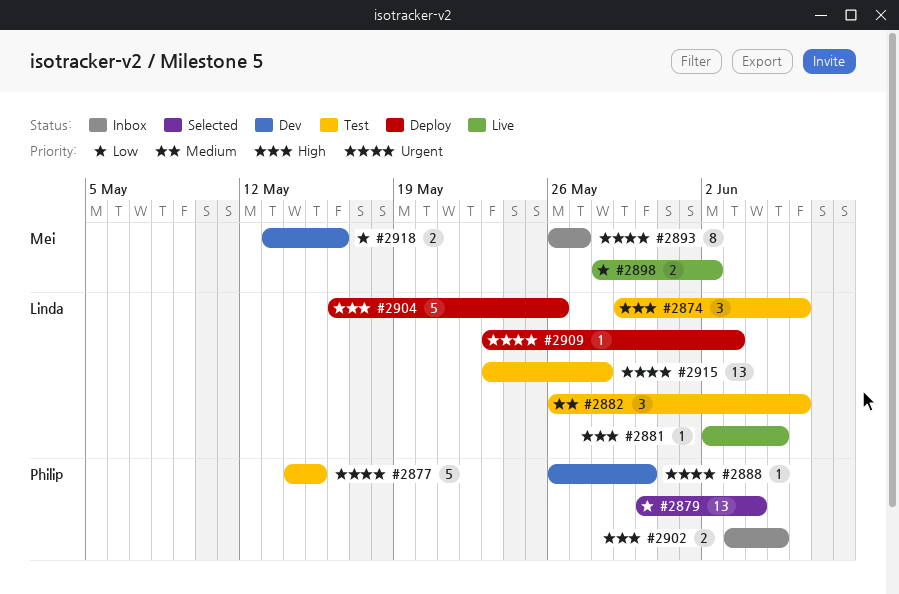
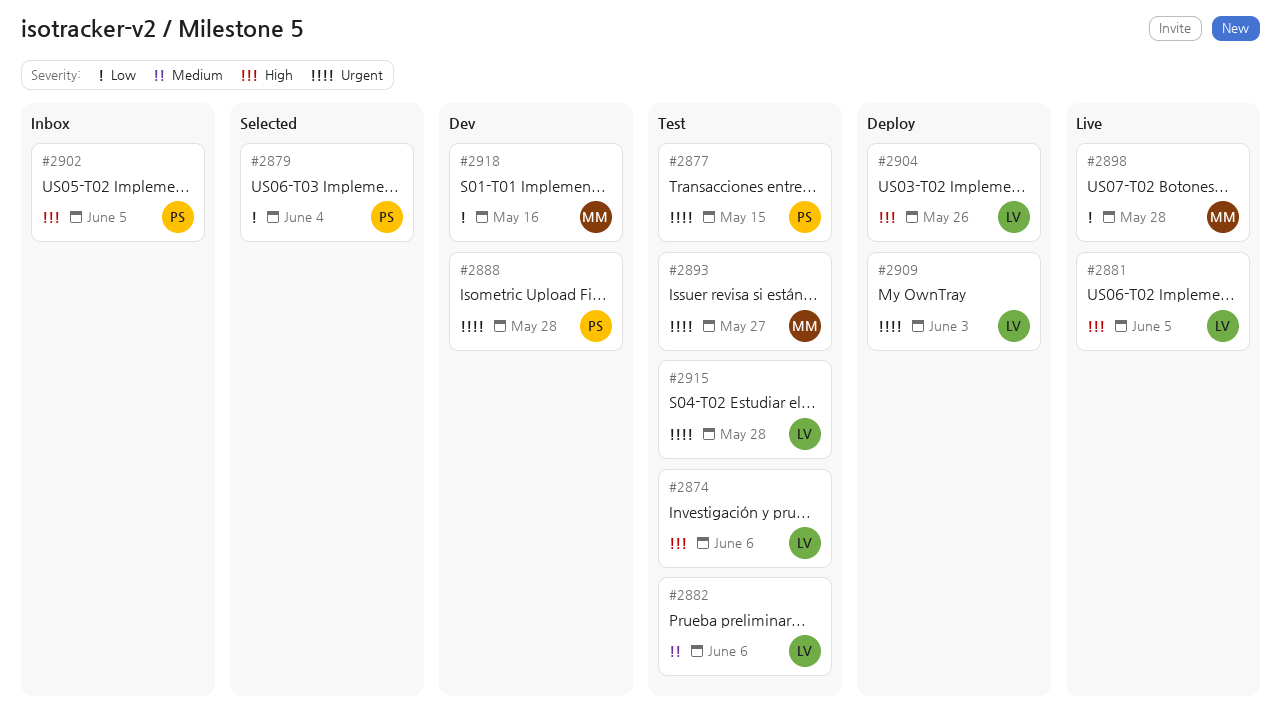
#2888, due: May 30 -> May 28
#2893, status: Inbox -> Test
#2898, due: Jun 2 -> May 28

